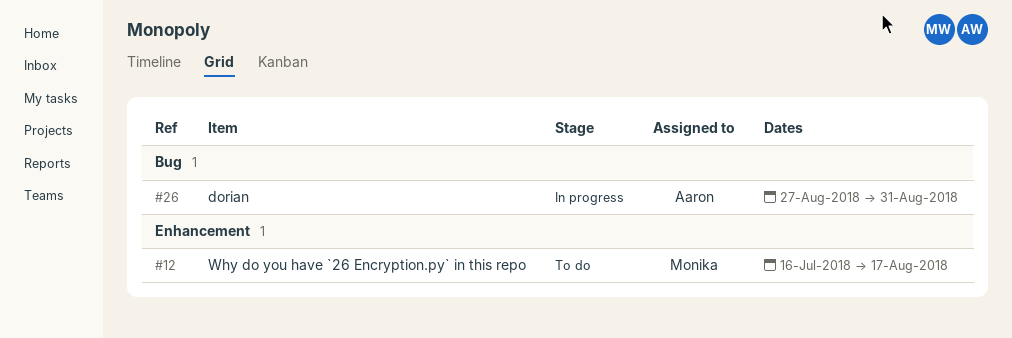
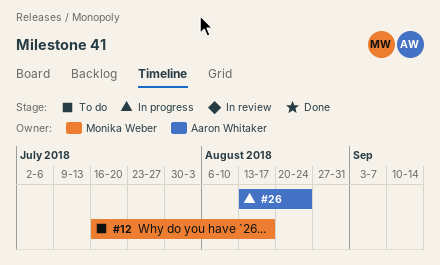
#26, start: Aug 27 -> Aug 13
#26, due: Aug 31 -> Aug 24

